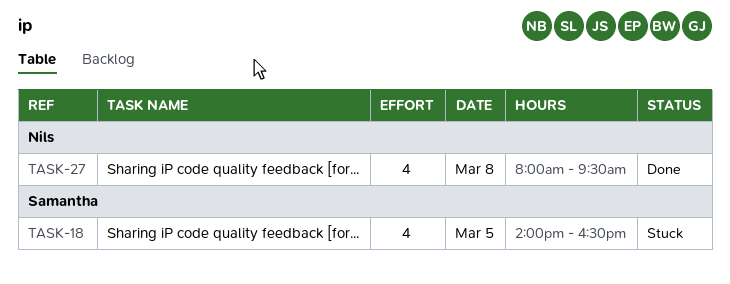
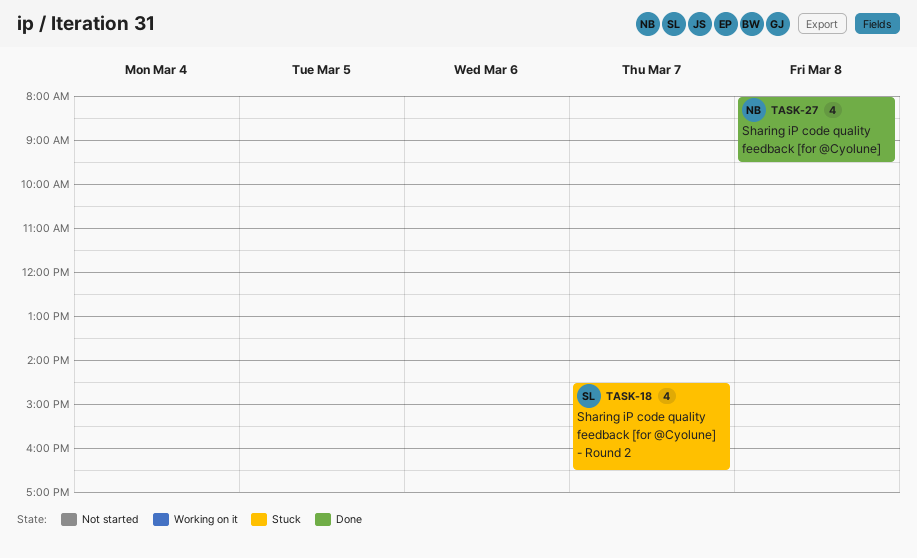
TASK-18, day: Mar 5 -> Mar 7
TASK-18, begins: 14:00 -> 14:30

